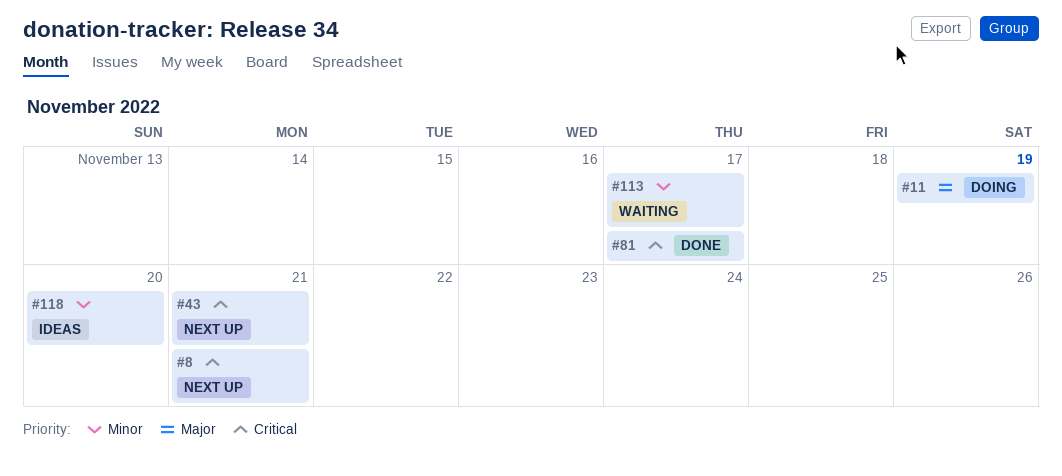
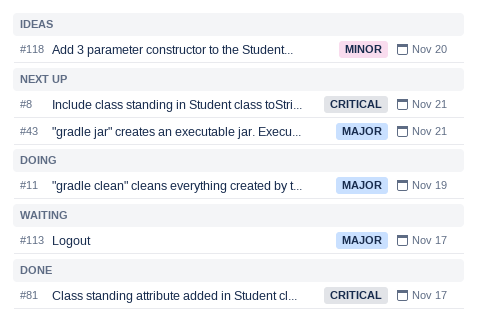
#43, priority: Critical -> Major
#113, priority: Minor -> Major

